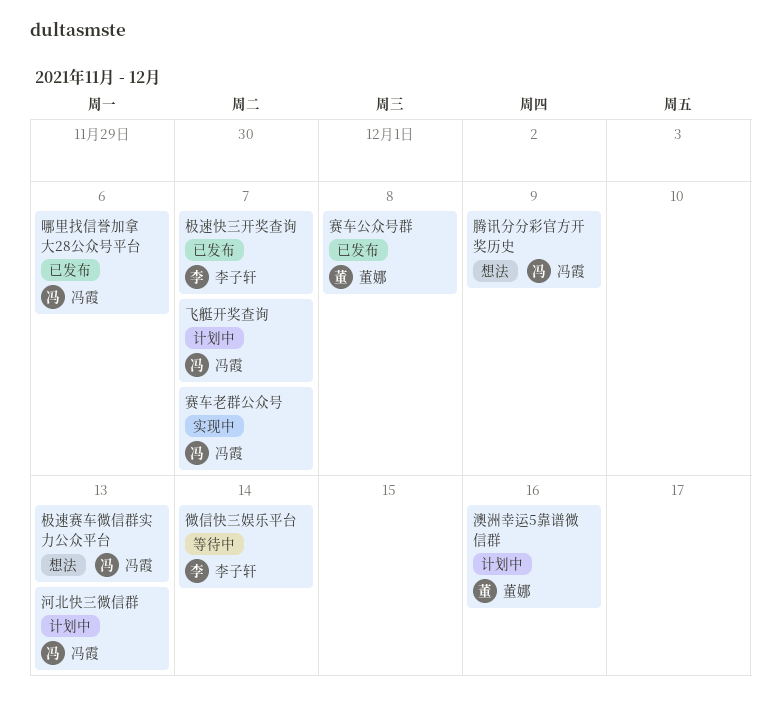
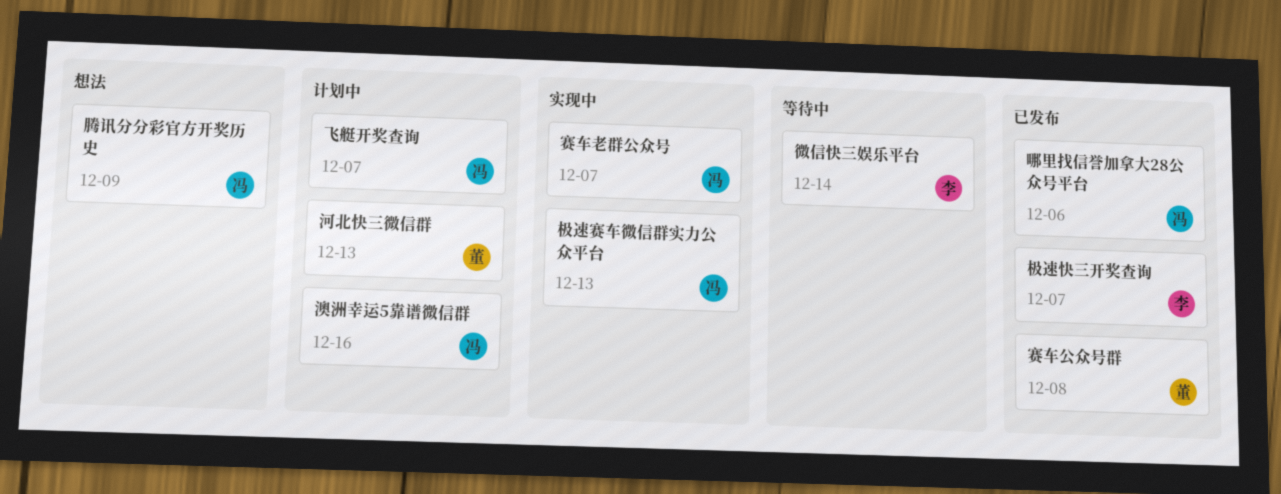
极速赛车微信群实力公众平台, status: 想法 -> 实现中
河北快三微信群, owner: 冯霞 -> 董娜
澳洲幸运5靠谱微信群, owner: 董娜 -> 冯霞

